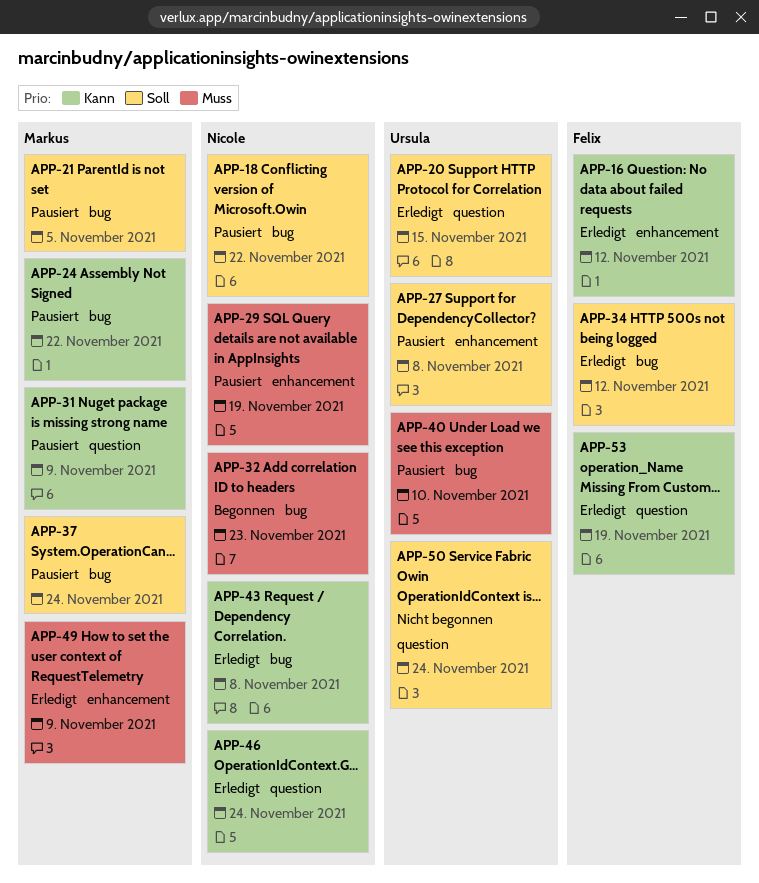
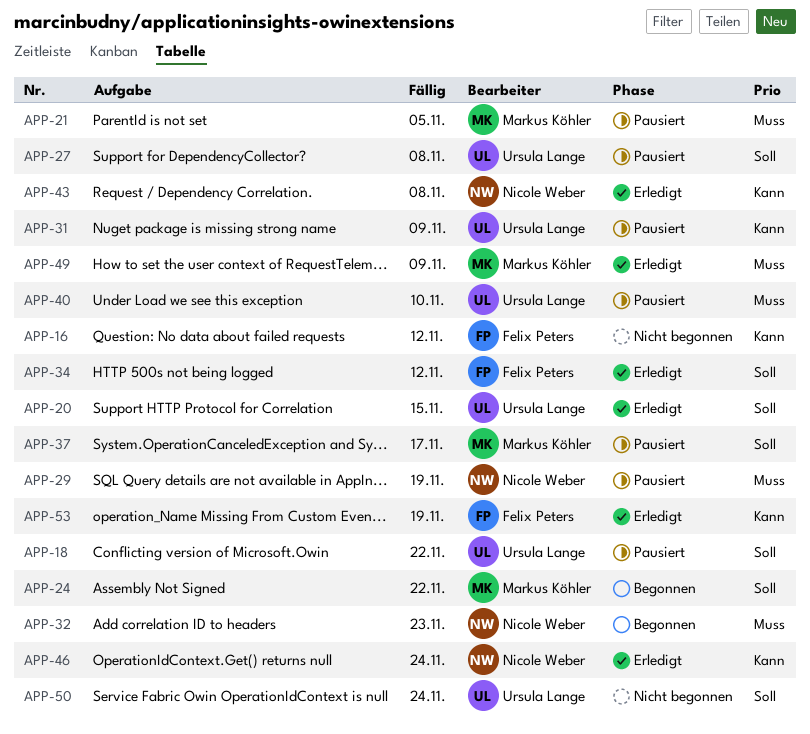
APP-16, status: Erledigt -> Nicht begonnen
APP-18, owner: Nicole Weber -> Ursula Lange
APP-21, priority: Soll -> Muss
APP-24, status: Pausiert -> Begonnen
APP-24, priority: Kann -> Soll
APP-31, owner: Markus Köhler -> Ursula Lange
APP-37, due: Nov 24 -> Nov 17

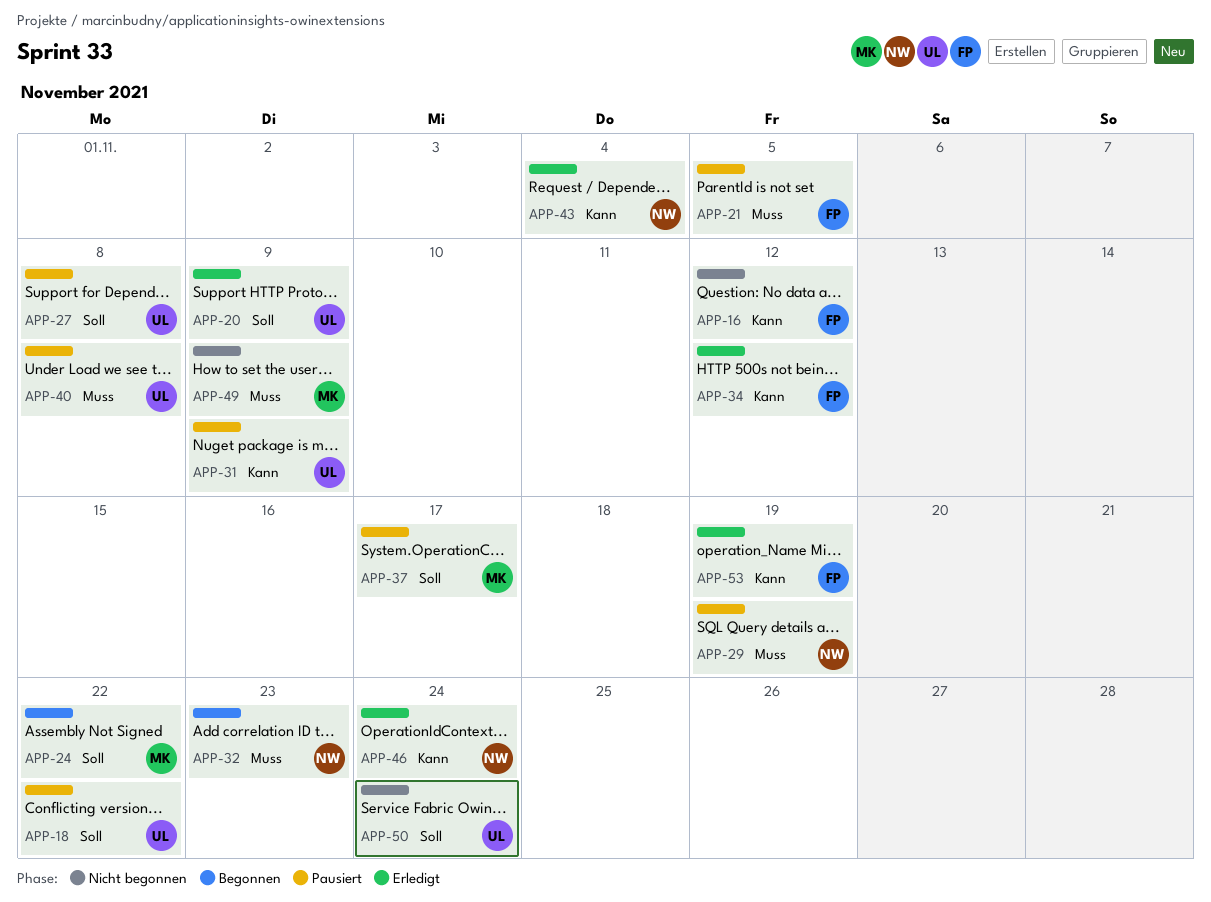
APP-20, due: Nov 15 -> Nov 9
APP-21, owner: Markus Köhler -> Felix Peters
APP-34, priority: Soll -> Kann
APP-40, due: Nov 10 -> Nov 8
APP-43, due: Nov 8 -> Nov 4
APP-49, status: Erledigt -> Nicht begonnen

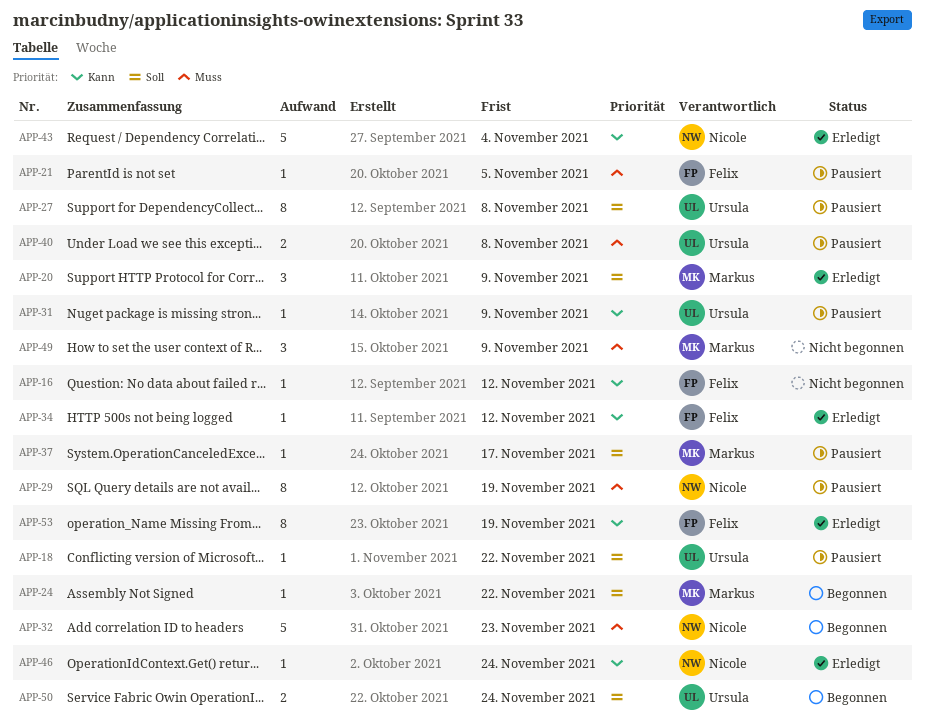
APP-20, owner: Ursula -> Markus
APP-50, status: Nicht begonnen -> Begonnen

